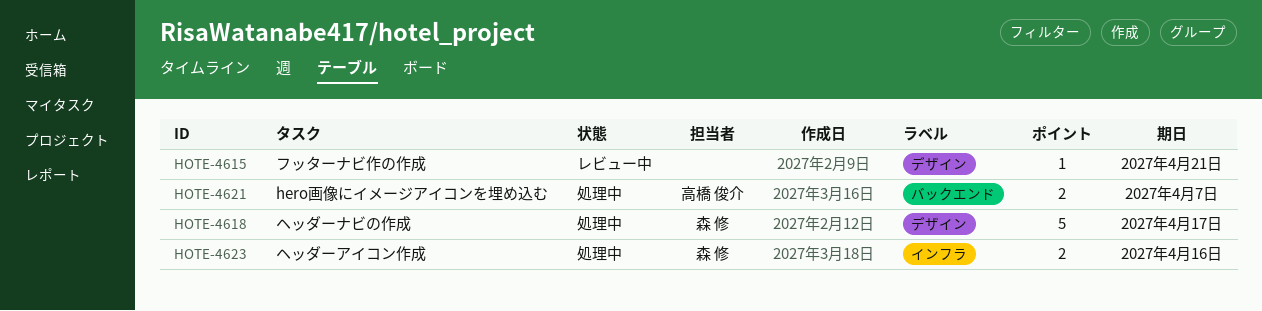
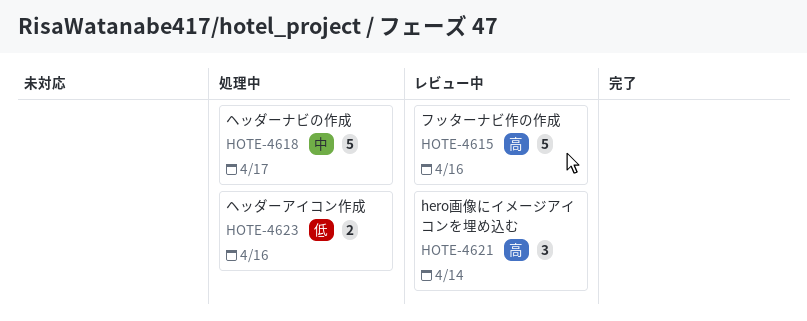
HOTE-4615, estimate: 1 -> 5
HOTE-4615, due: Apr 21 -> Apr 16
HOTE-4621, status: 処理中 -> レビュー中
HOTE-4621, estimate: 2 -> 3
HOTE-4621, due: Apr 7 -> Apr 14

